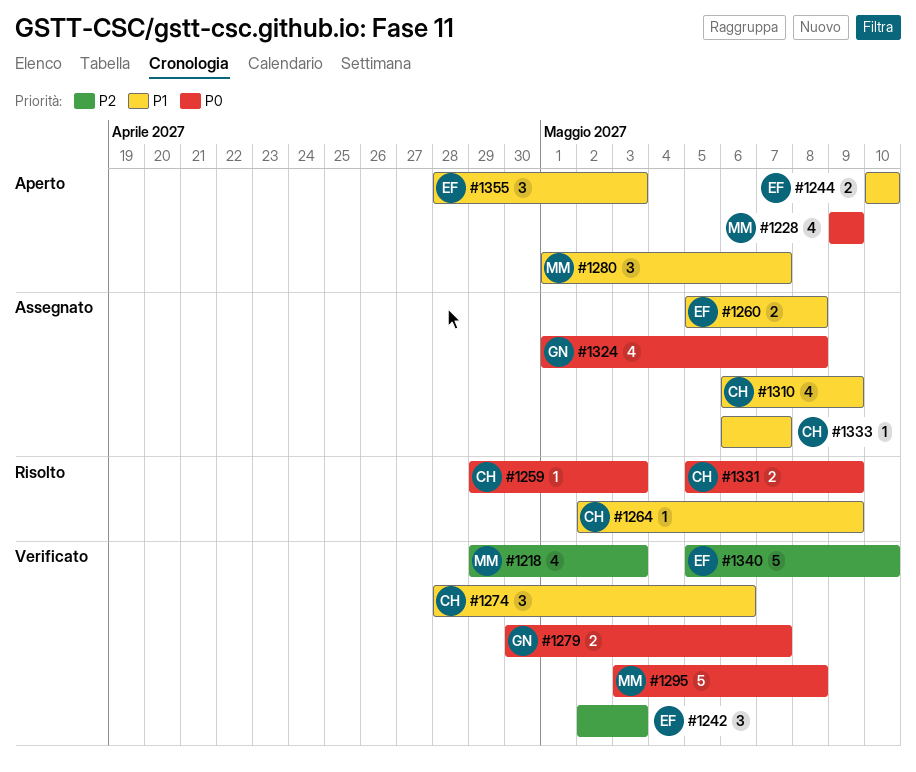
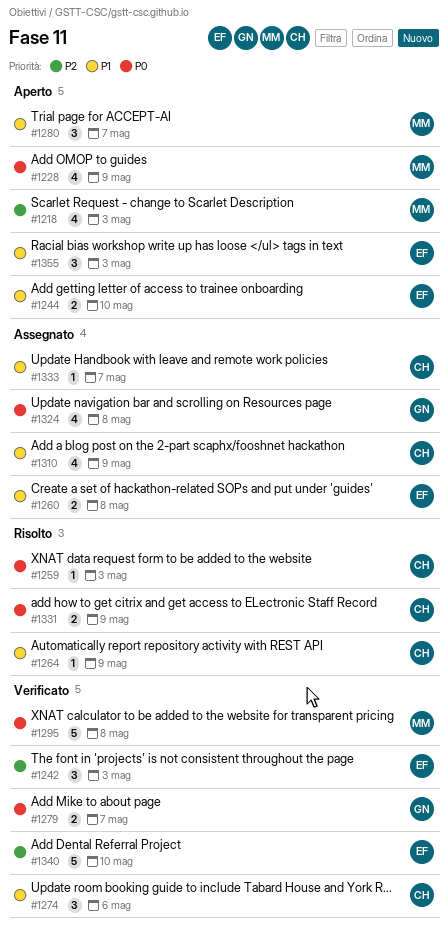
#1218, status: Verificato -> Aperto

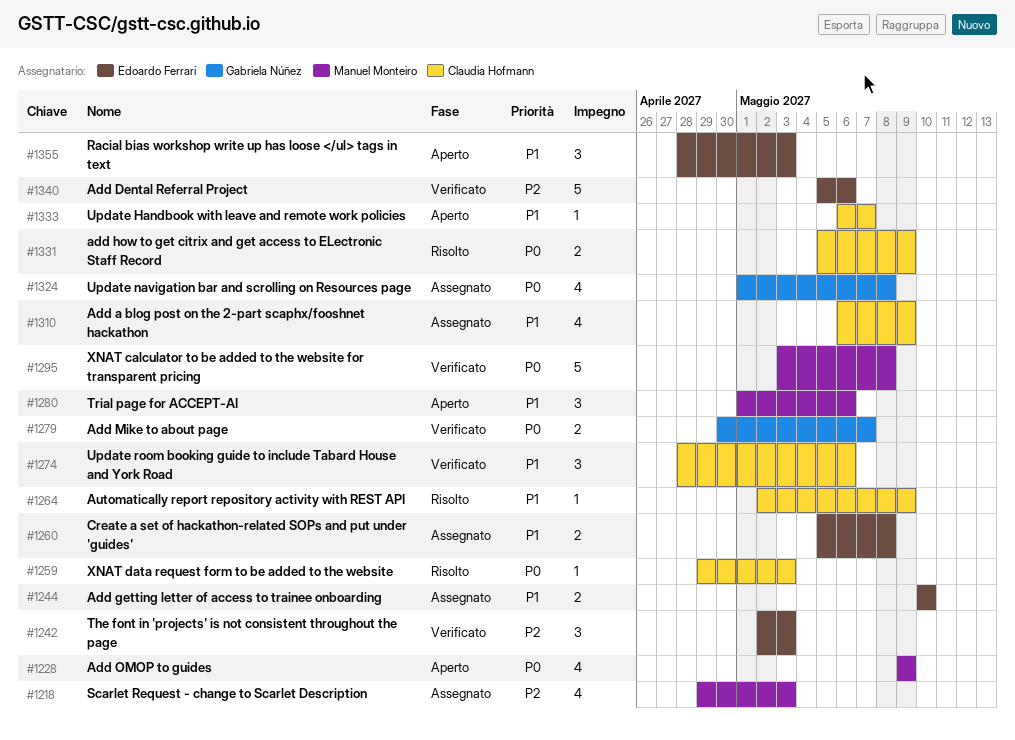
#1218, status: Aperto -> Assegnato
#1244, status: Aperto -> Assegnato
#1280, due: May 7 -> May 6
#1333, status: Assegnato -> Aperto
#1340, due: May 10 -> May 6

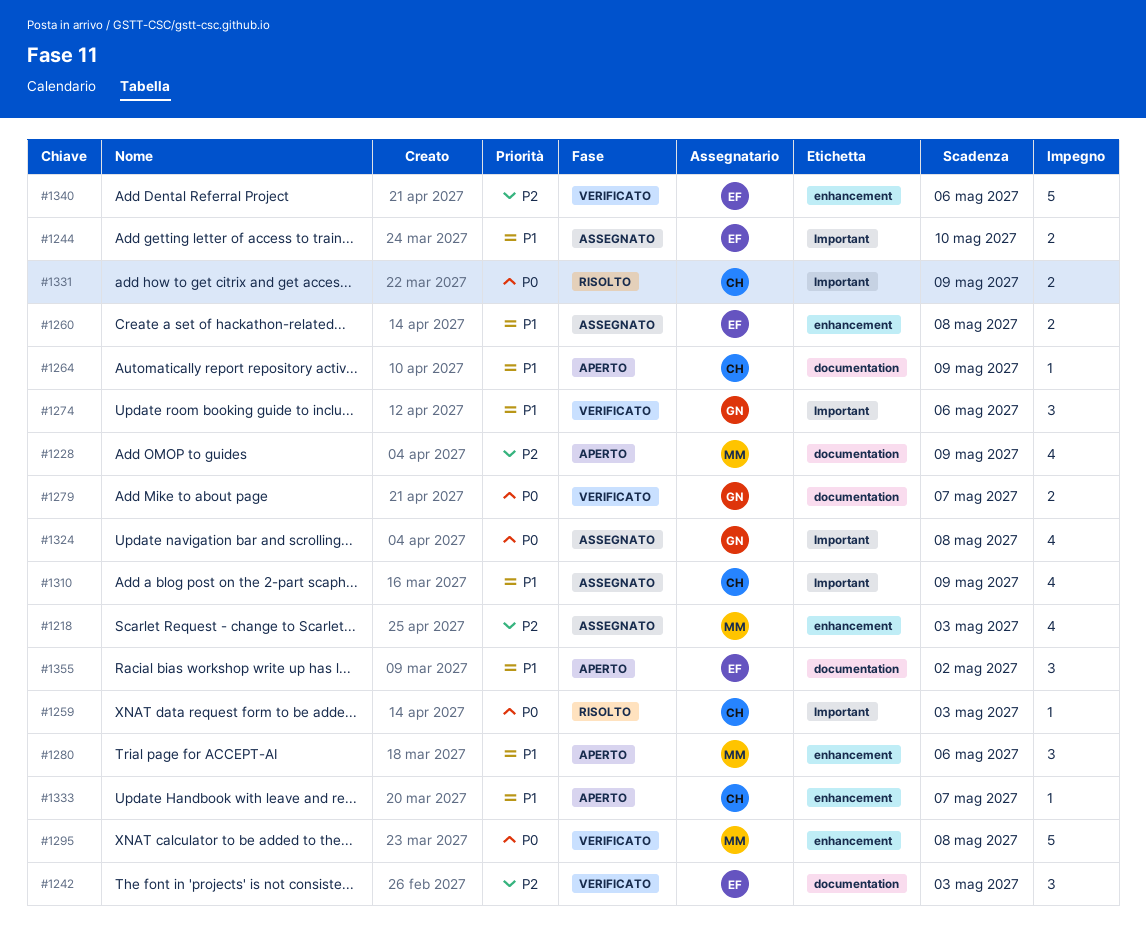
#1228, priority: P0 -> P2
#1264, status: Risolto -> Aperto
#1274, owner: Claudia Hofmann -> Gabriela Núñez
#1355, due: May 3 -> May 2

